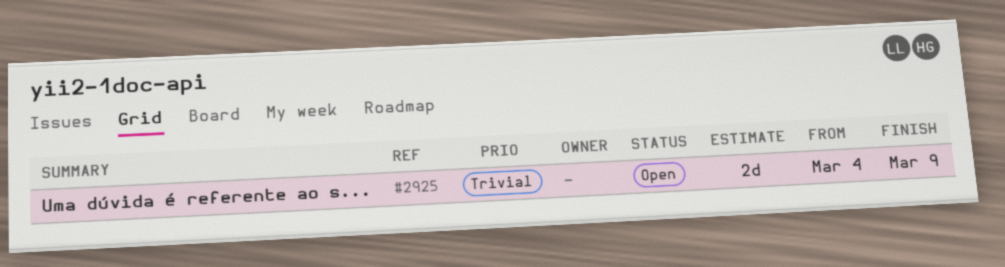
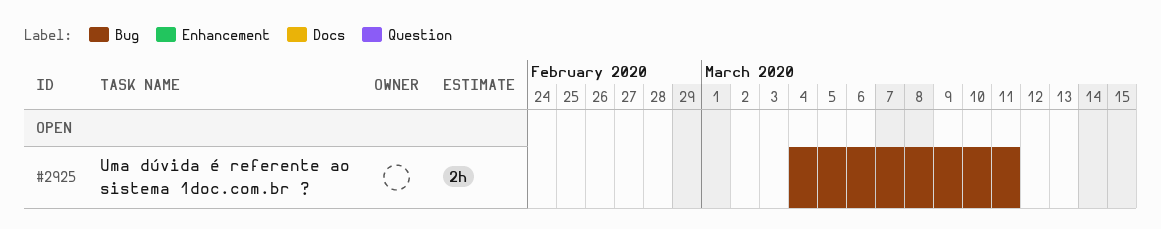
#2925, estimate: 2d -> 2h
#2925, due: Mar 9 -> Mar 11

